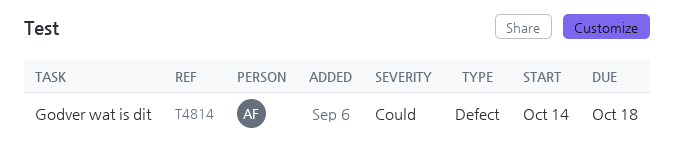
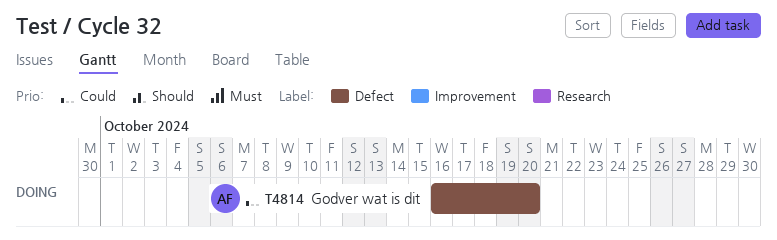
T4814, start: Oct 14 -> Oct 16
T4814, due: Oct 18 -> Oct 20

